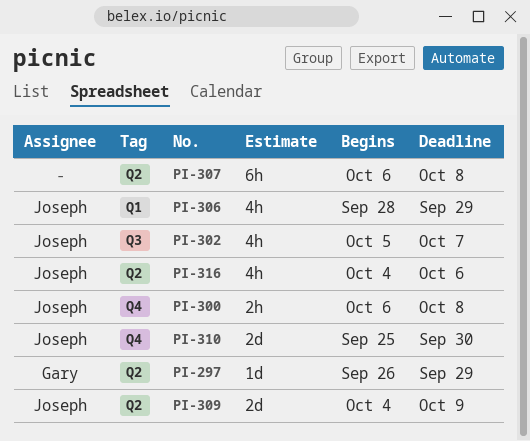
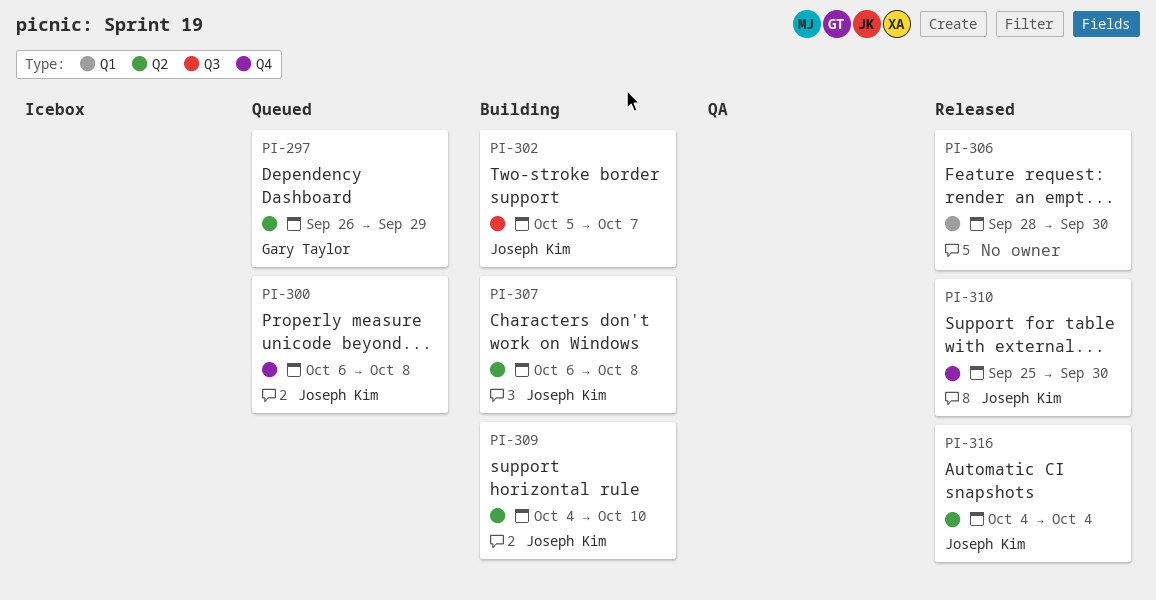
PI-306, owner: Joseph Kim -> none
PI-306, due: Sep 29 -> Sep 30
PI-307, owner: none -> Joseph Kim
PI-309, due: Oct 9 -> Oct 10
PI-316, due: Oct 6 -> Oct 4

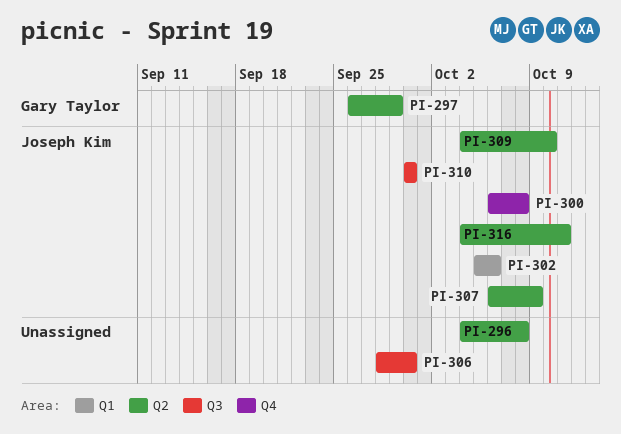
PI-296: none -> present
PI-302, label: Q3 -> Q1
PI-302, due: Oct 7 -> Oct 6
PI-306, label: Q1 -> Q3
PI-307, due: Oct 8 -> Oct 9
PI-310, label: Q4 -> Q3
PI-310, start: Sep 25 -> Sep 30
PI-316, due: Oct 4 -> Oct 11

